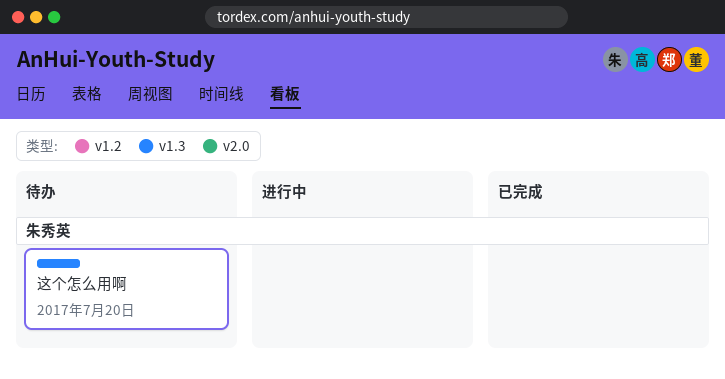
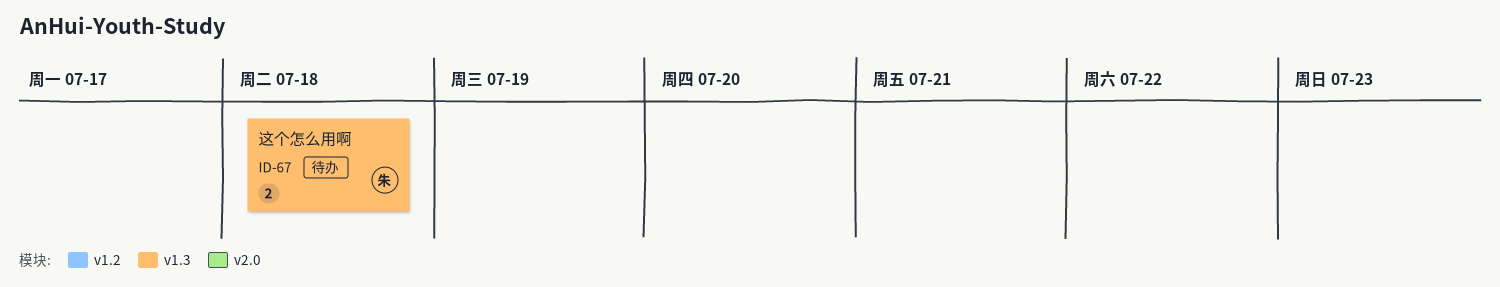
这个怎么用啊, due: Jul 20 -> Jul 18

